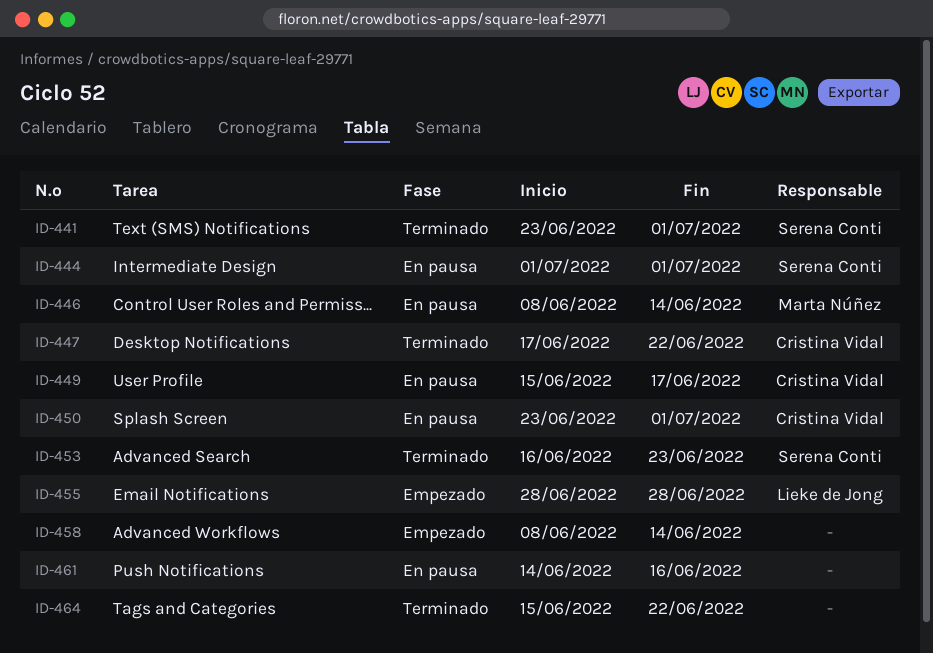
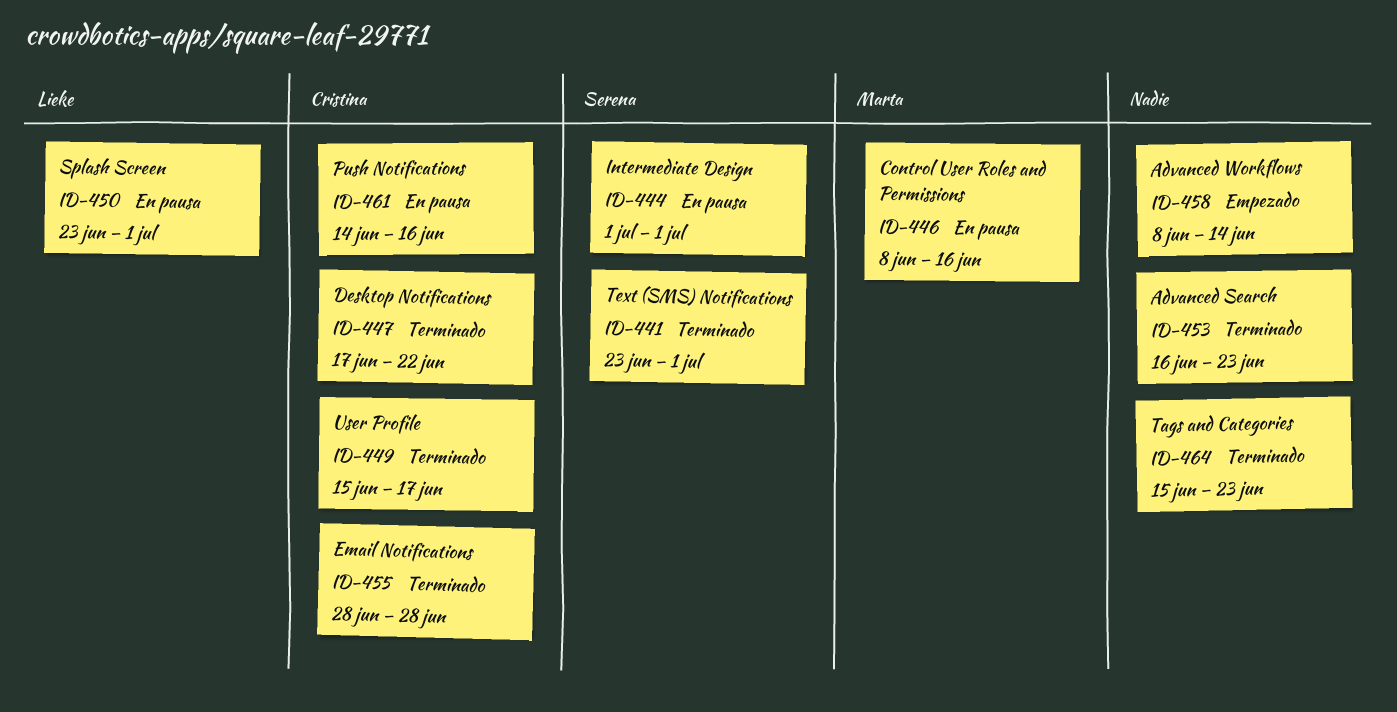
ID-446, due: Jun 14 -> Jun 16
ID-449, status: En pausa -> Terminado
ID-450, owner: Cristina Vidal -> Lieke de Jong
ID-453, owner: Serena Conti -> none
ID-455, status: Empezado -> Terminado
ID-455, owner: Lieke de Jong -> Cristina Vidal
ID-461, owner: none -> Cristina Vidal
ID-464, due: Jun 22 -> Jun 23

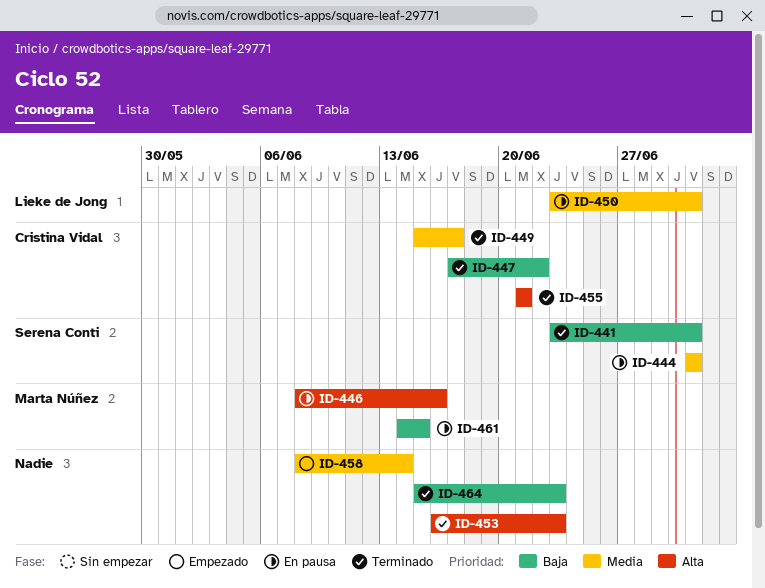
ID-455, start: Jun 28 -> Jun 21
ID-455, due: Jun 28 -> Jun 21
ID-461, owner: Cristina Vidal -> Marta Núñez
ID-461, due: Jun 16 -> Jun 15

